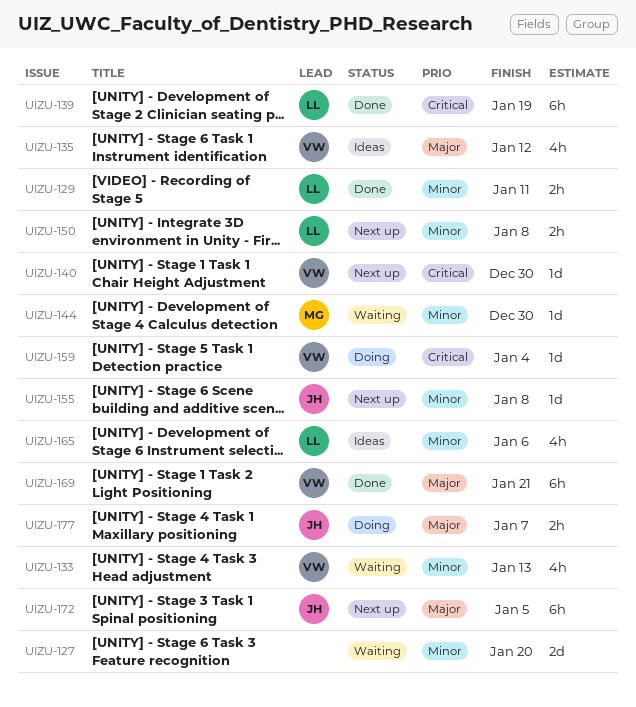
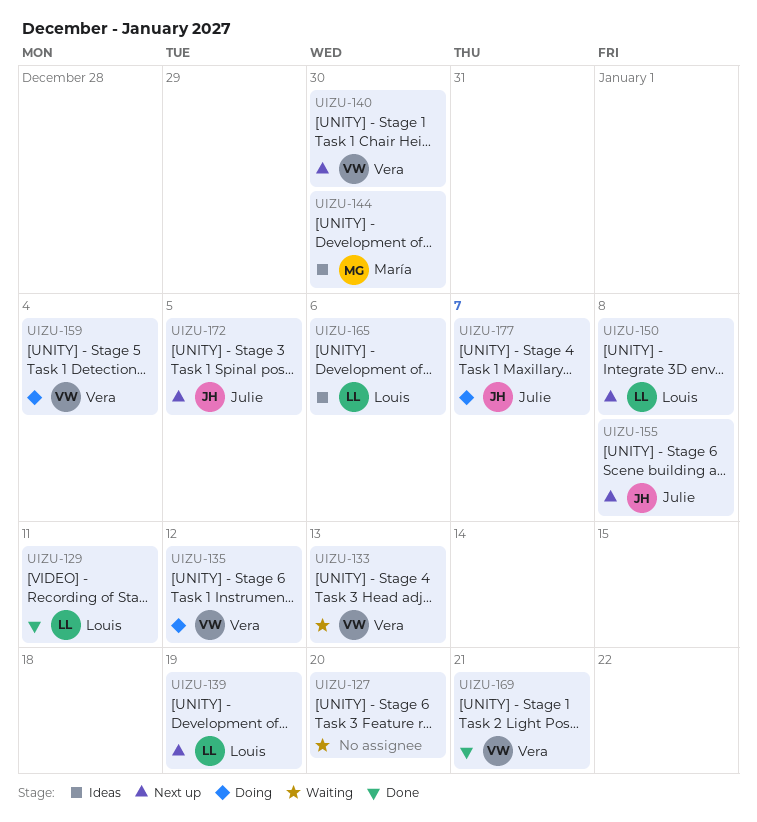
UIZU-135, status: Ideas -> Doing
UIZU-139, status: Done -> Next up
UIZU-144, status: Waiting -> Ideas

